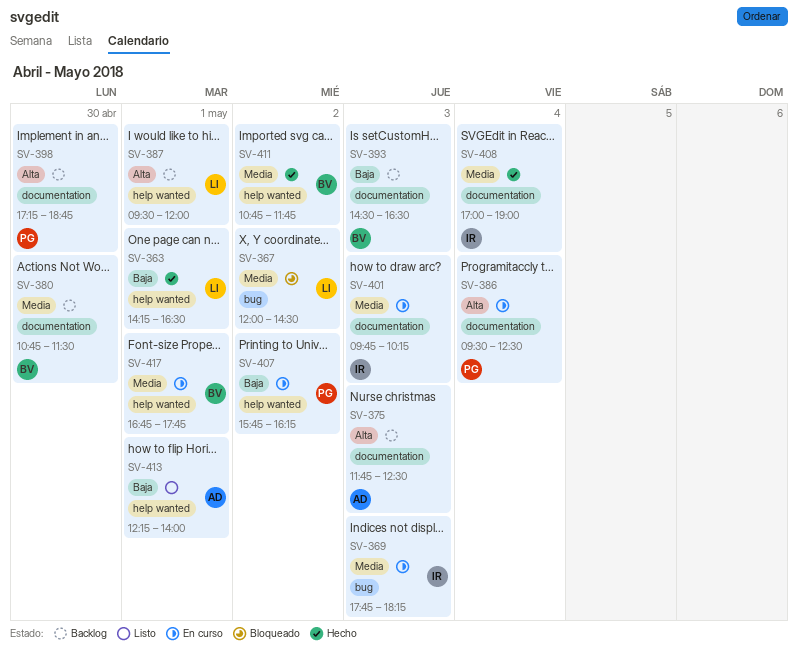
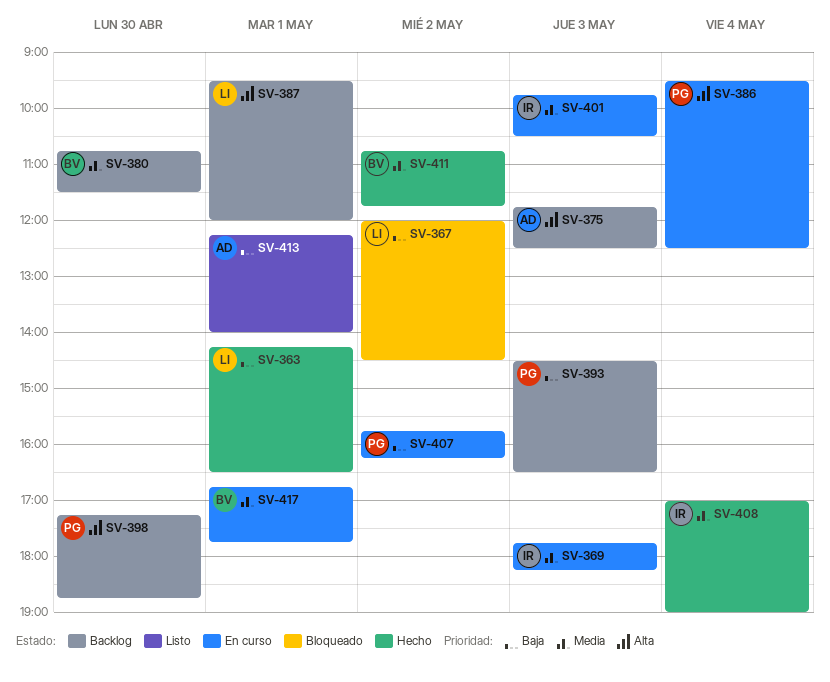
SV-367, priority: Media -> Baja
SV-393, owner: BV -> PG
SV-401, ends: 10:15 -> 10:30

